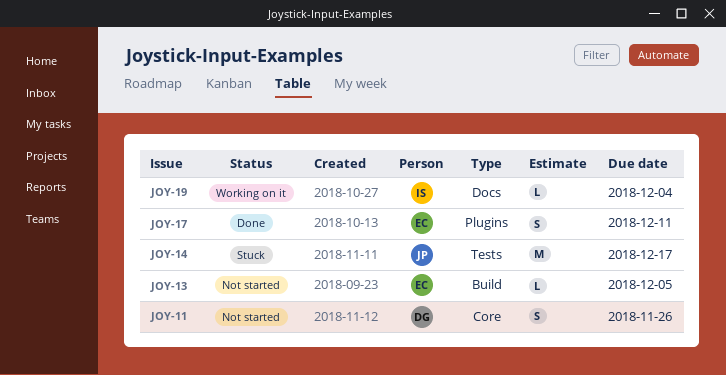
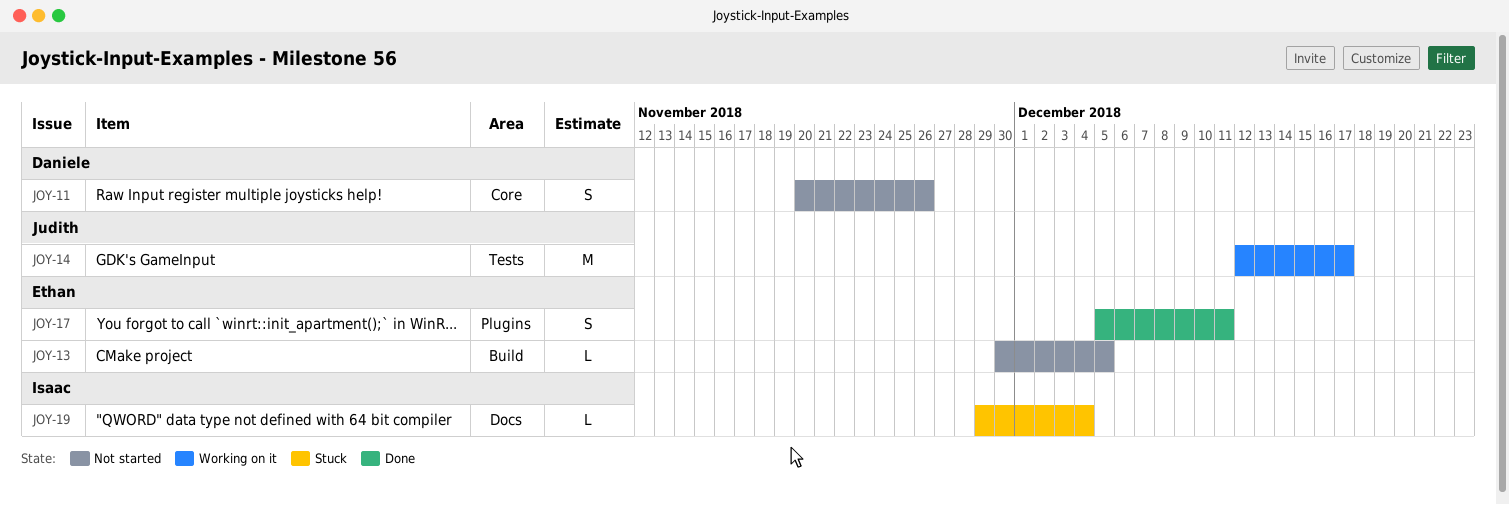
JOY-14, status: Stuck -> Working on it
JOY-19, status: Working on it -> Stuck

